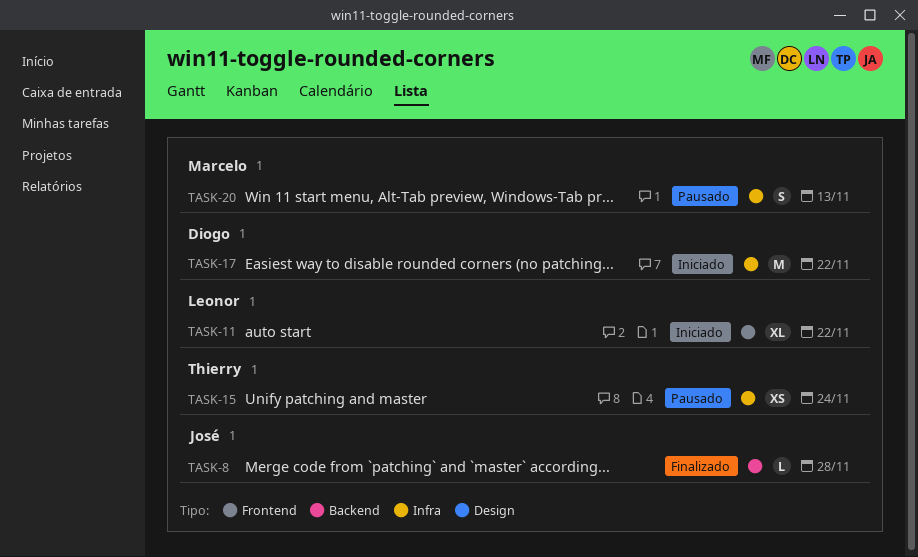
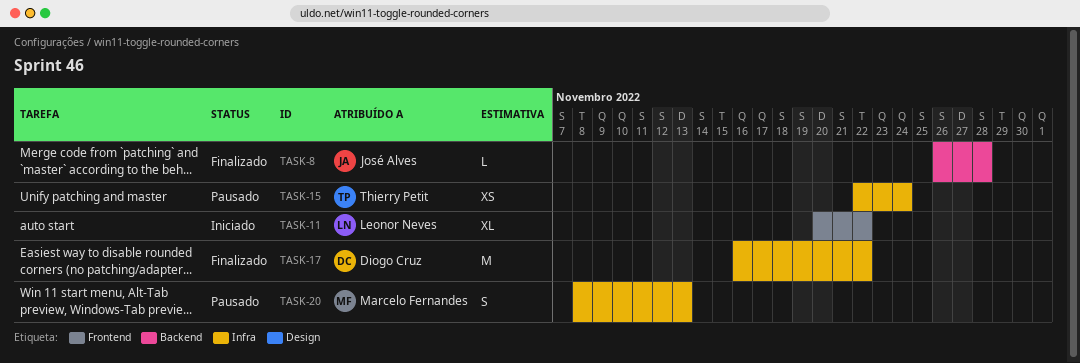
TASK-17, status: Iniciado -> Finalizado

